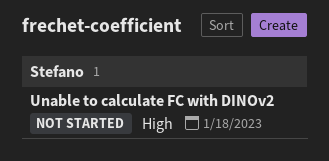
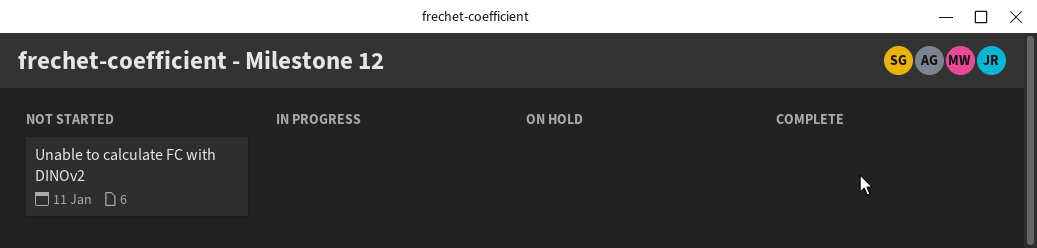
Unable to calculate FC with DINOv2, due: Jan 18 -> Jan 11

